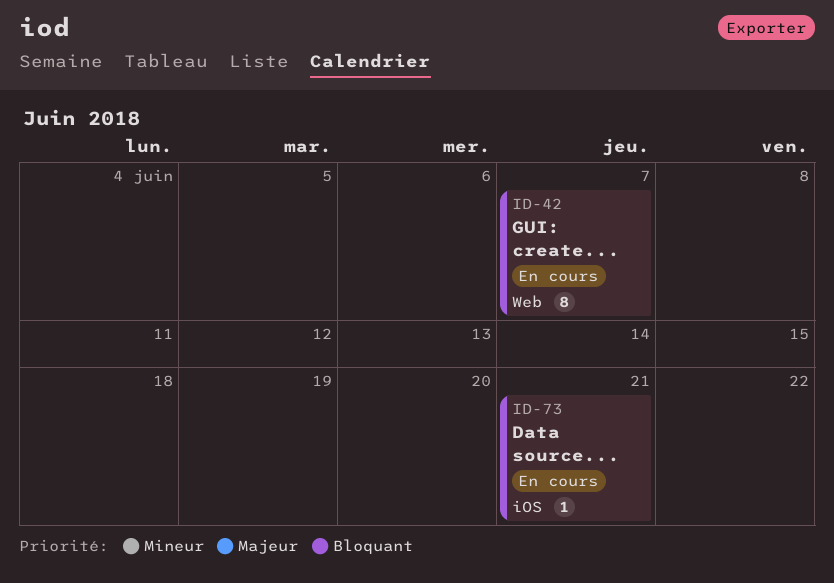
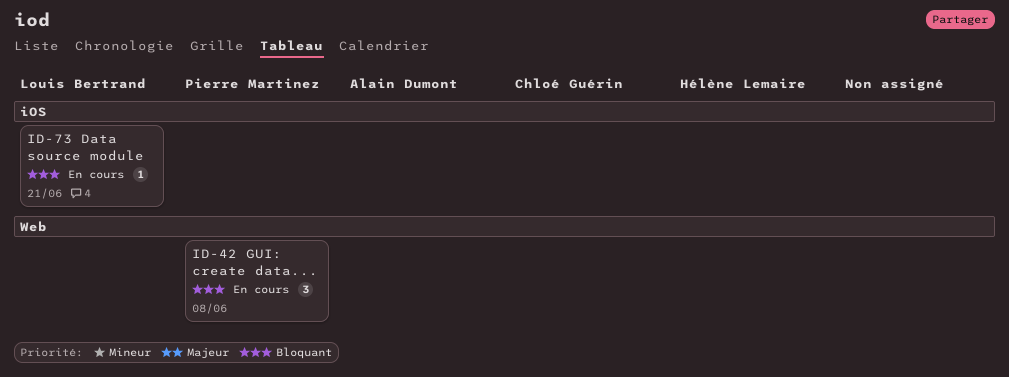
ID-42, estimate: 8 -> 3
ID-42, due: Jun 7 -> Jun 8

